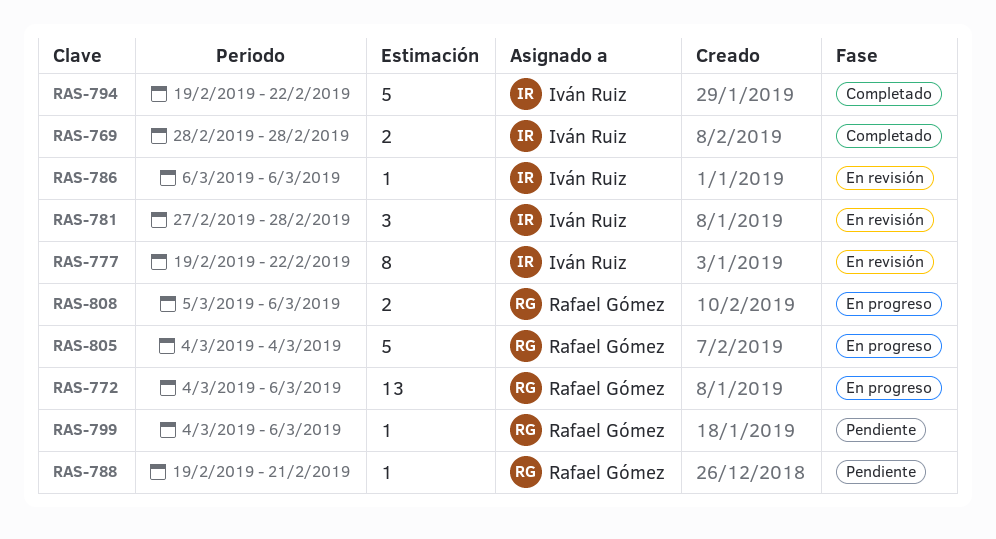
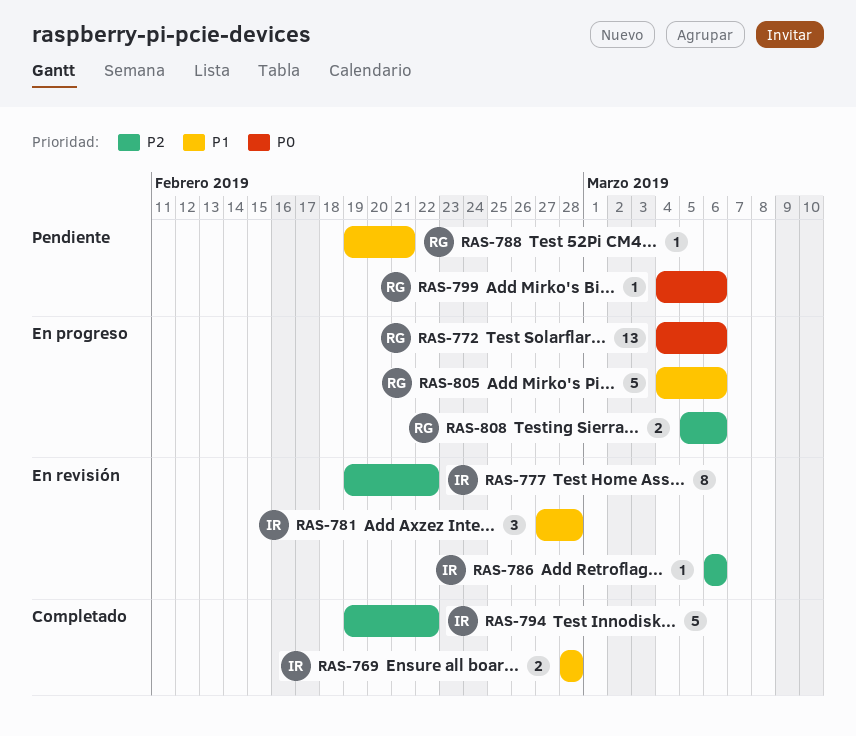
RAS-805, due: Mar 4 -> Mar 6

